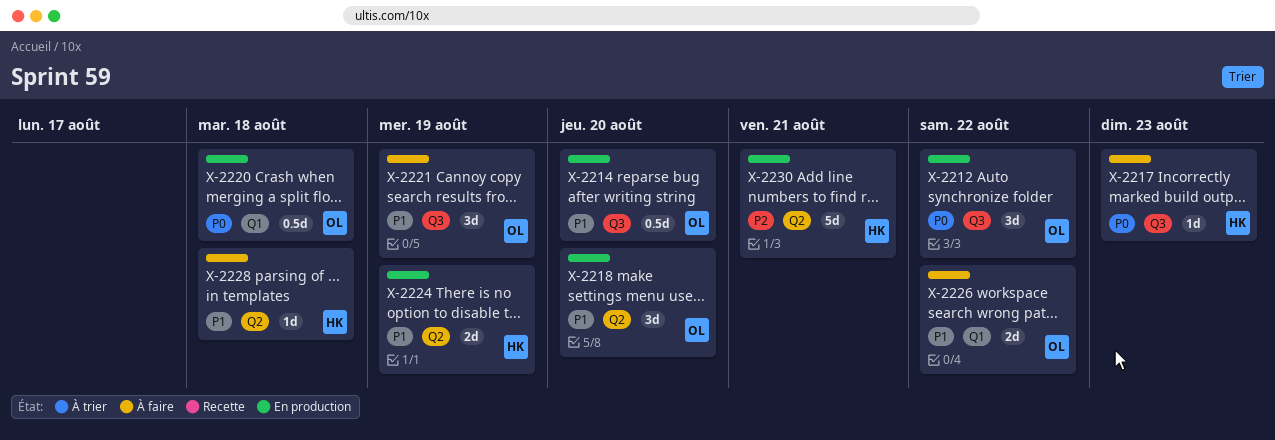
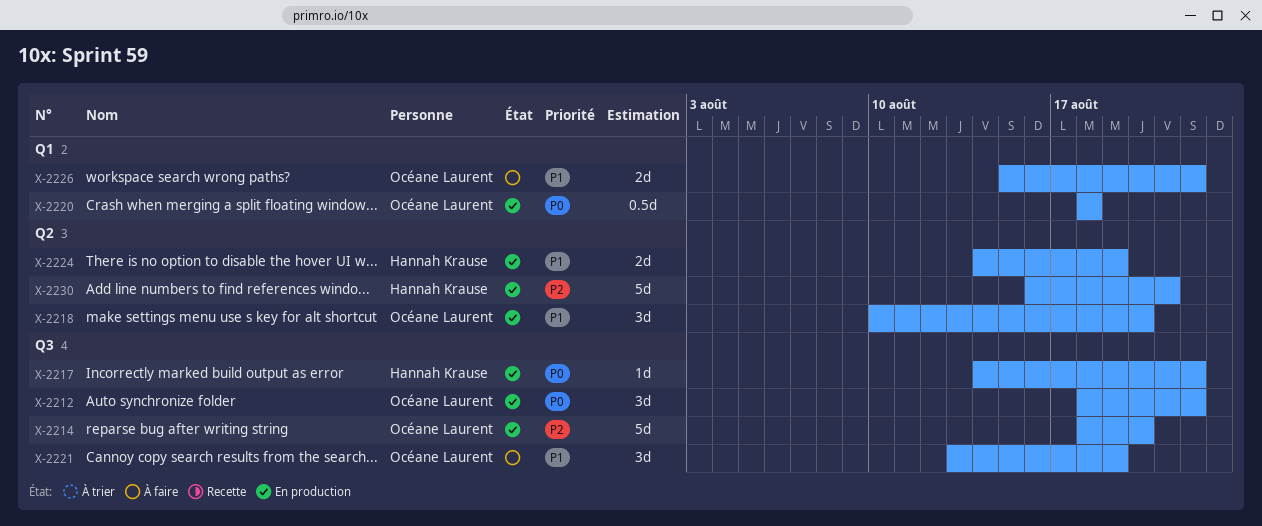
X-2214, priority: P1 -> P2
X-2214, estimate: 0.5d -> 5d
X-2217, status: À faire -> En production
X-2217, due: Aug 23 -> Aug 22
X-2228: present -> none

